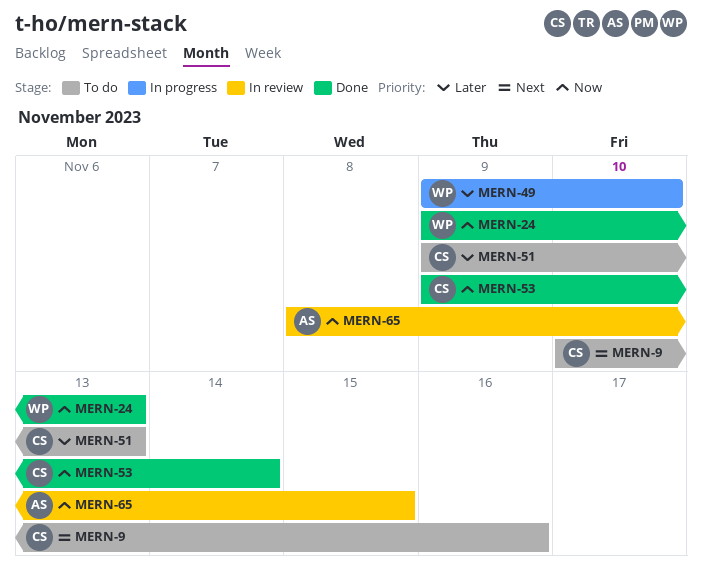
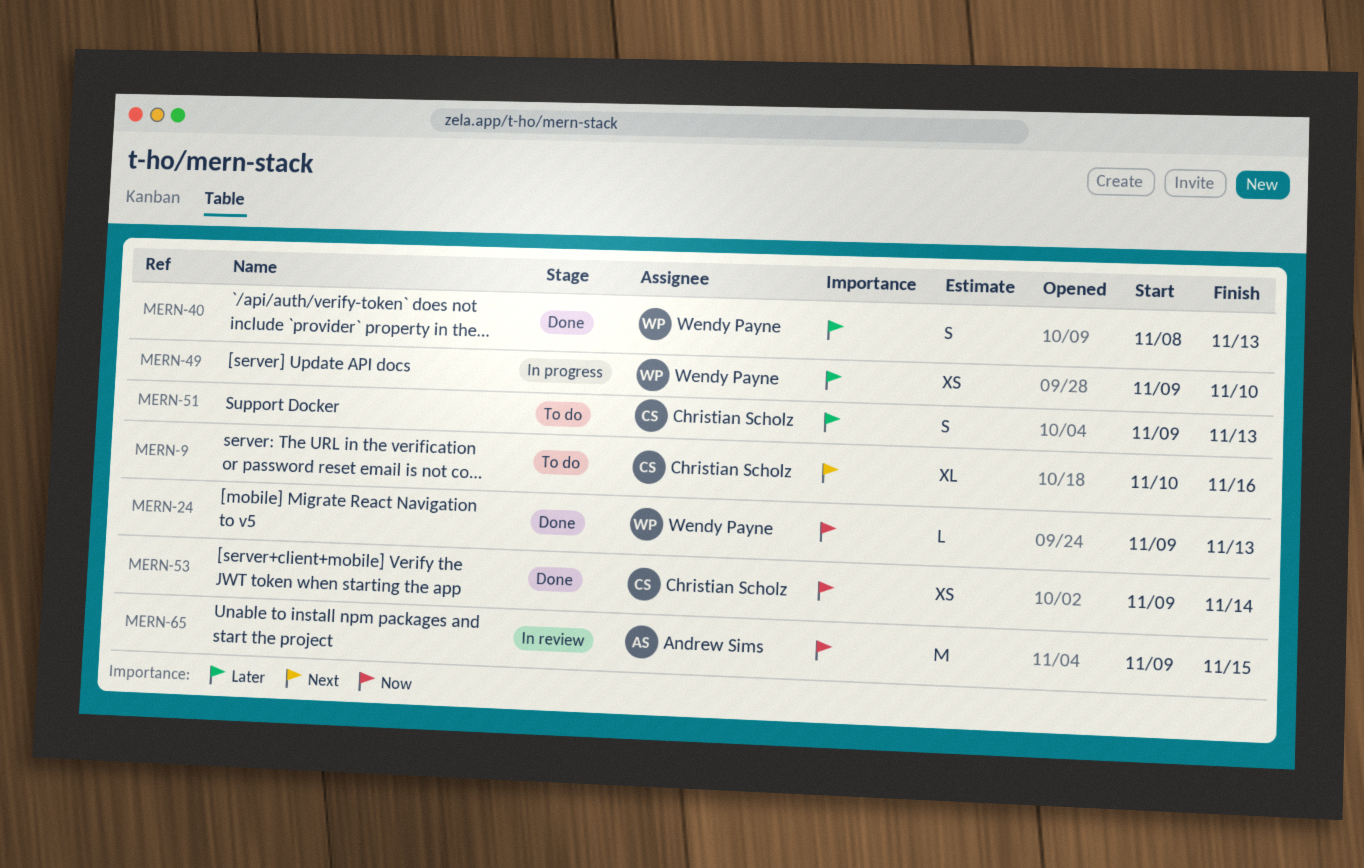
MERN-40: none -> present
MERN-65, start: Nov 8 -> Nov 9

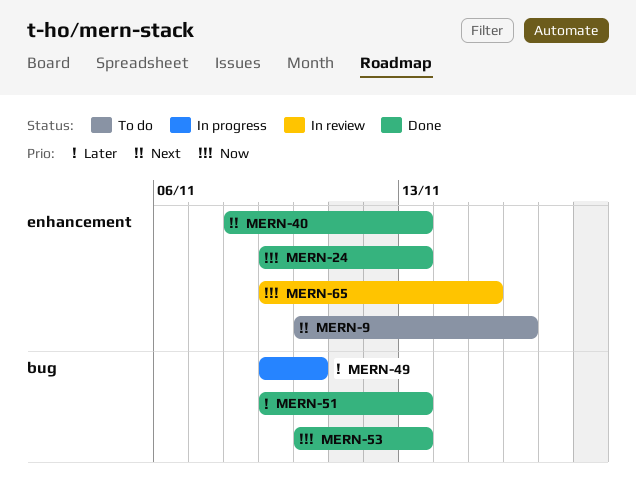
MERN-40, priority: Later -> Next
MERN-51, status: To do -> Done
MERN-53, start: Nov 9 -> Nov 10
MERN-53, due: Nov 14 -> Nov 13

